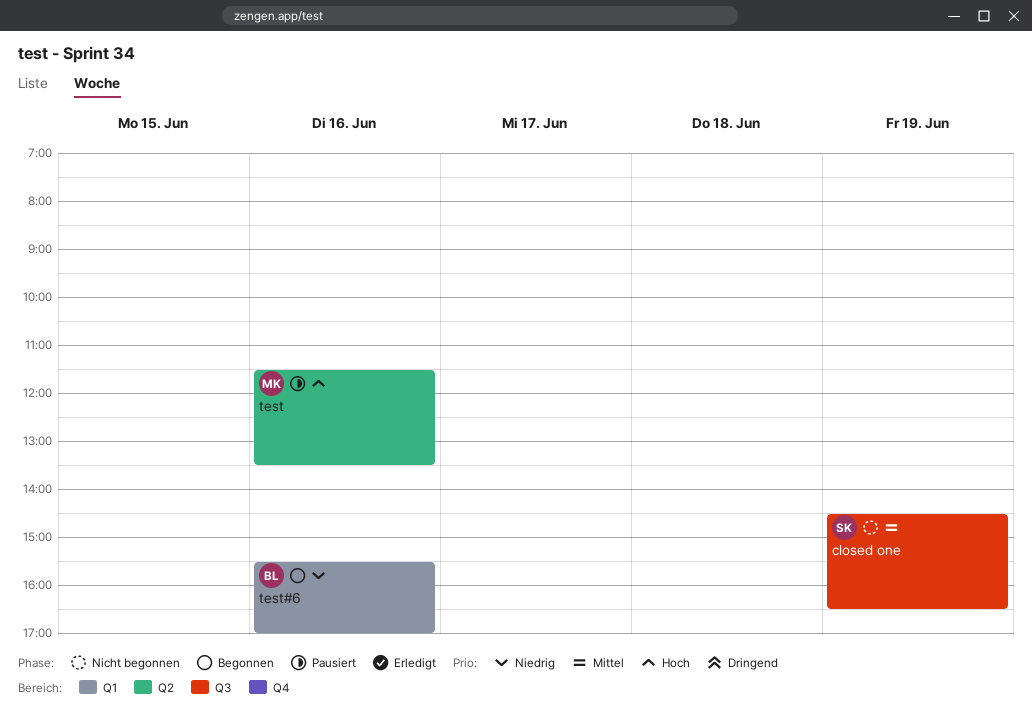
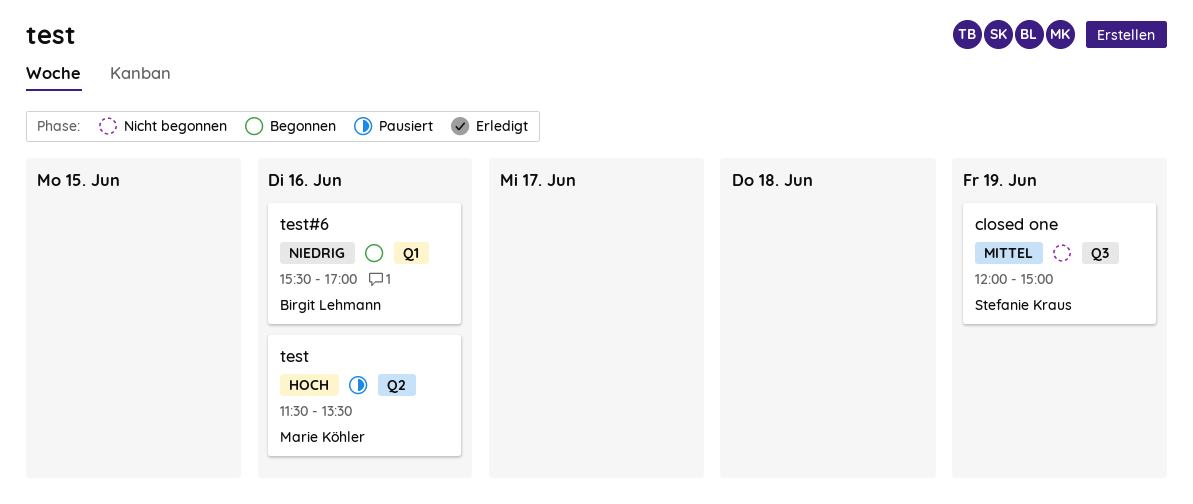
closed one, begins: 14:30 -> 12:00
closed one, ends: 16:30 -> 15:00

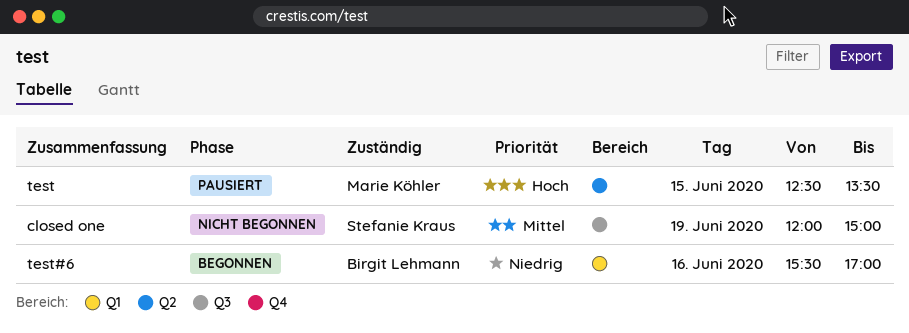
test, day: Jun 16 -> Jun 15
test, begins: 11:30 -> 12:30

